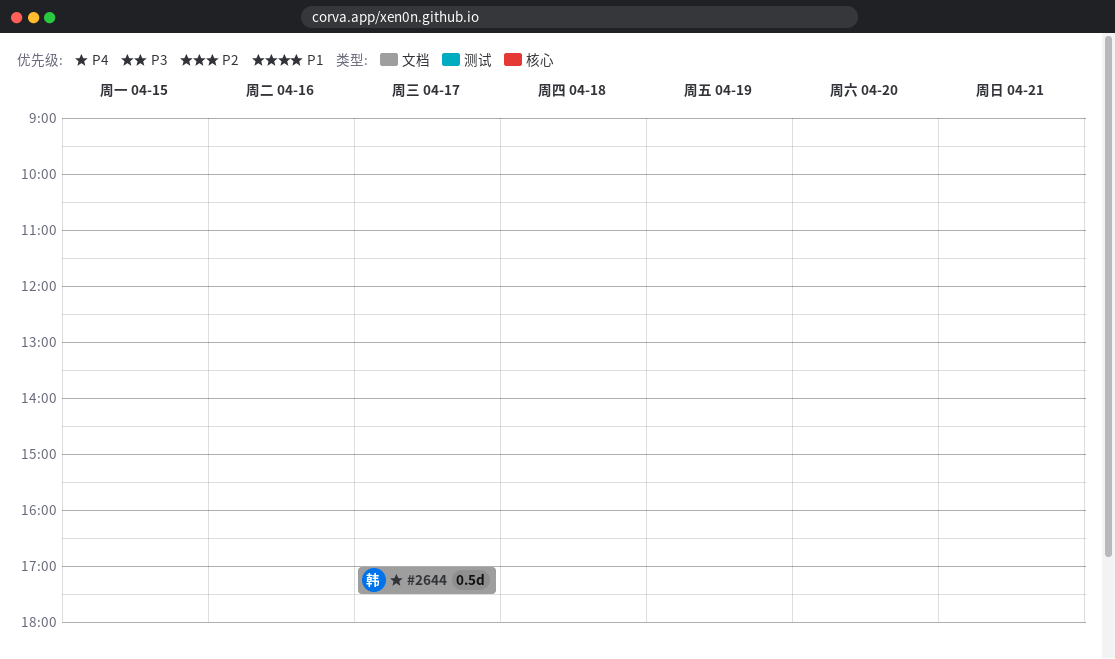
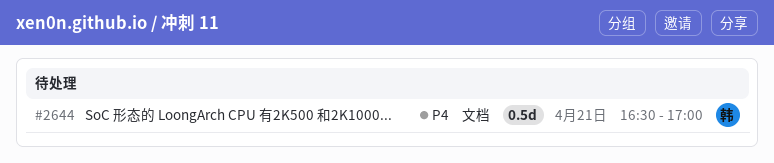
#2644, day: Apr 17 -> Apr 21
#2644, begins: 17:00 -> 16:30
#2644, ends: 17:30 -> 17:00

